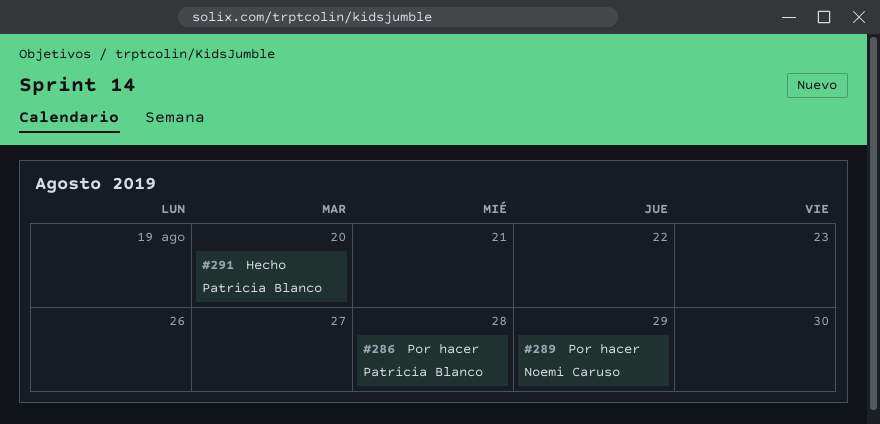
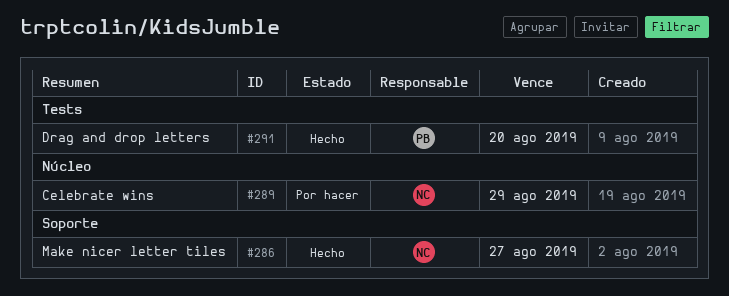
#286, status: Por hacer -> Hecho
#286, owner: Patricia Blanco -> Noemi Caruso
#286, due: Aug 28 -> Aug 27

